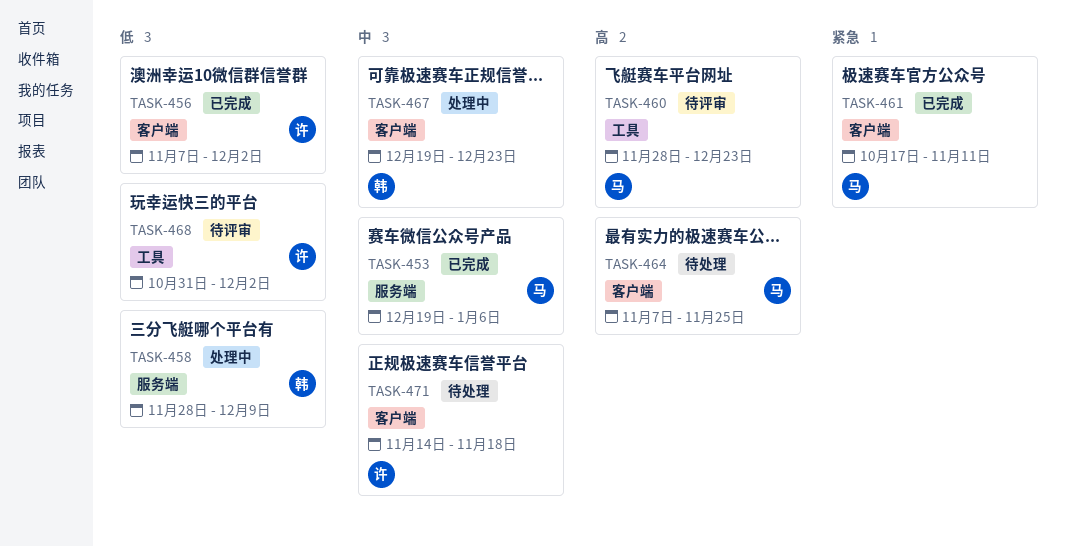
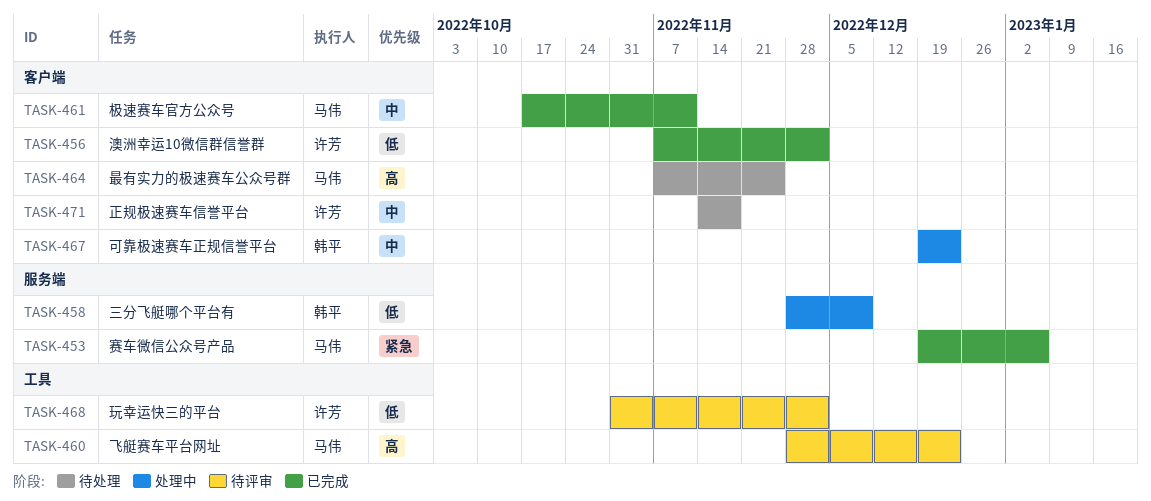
TASK-453, priority: 中 -> 紧急
TASK-461, priority: 紧急 -> 中

